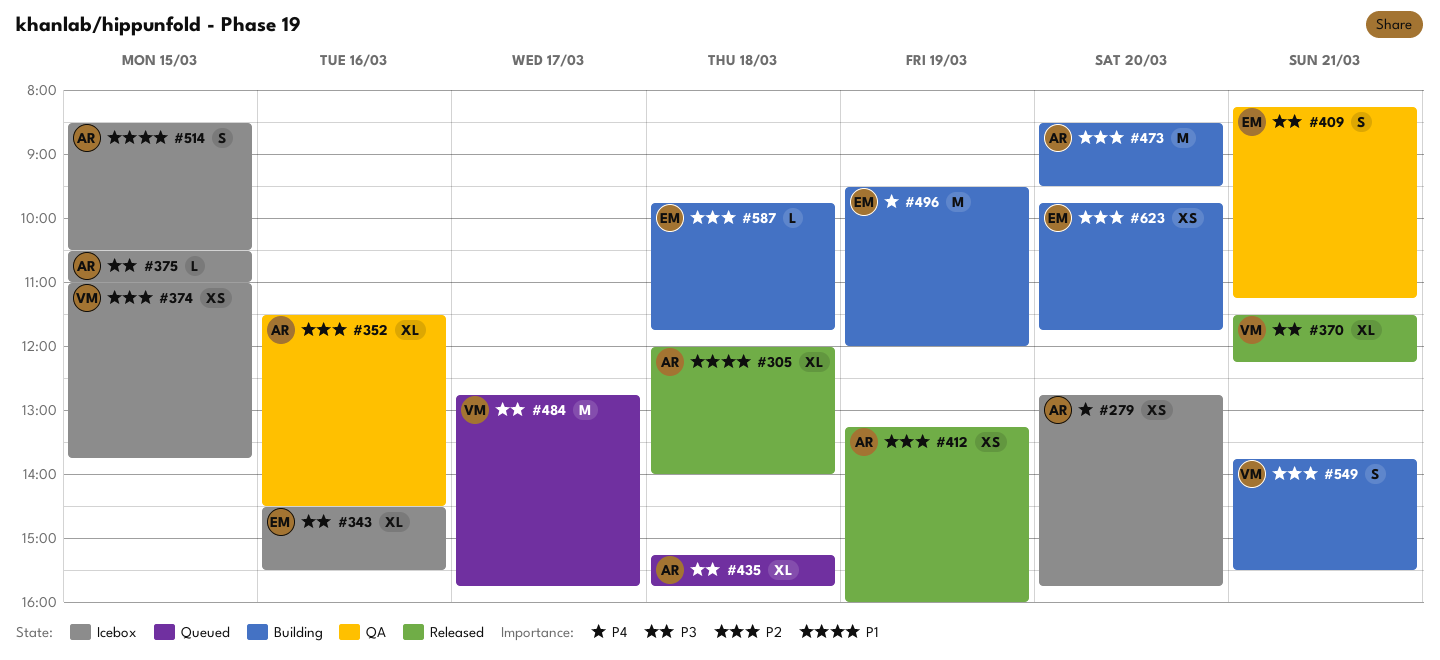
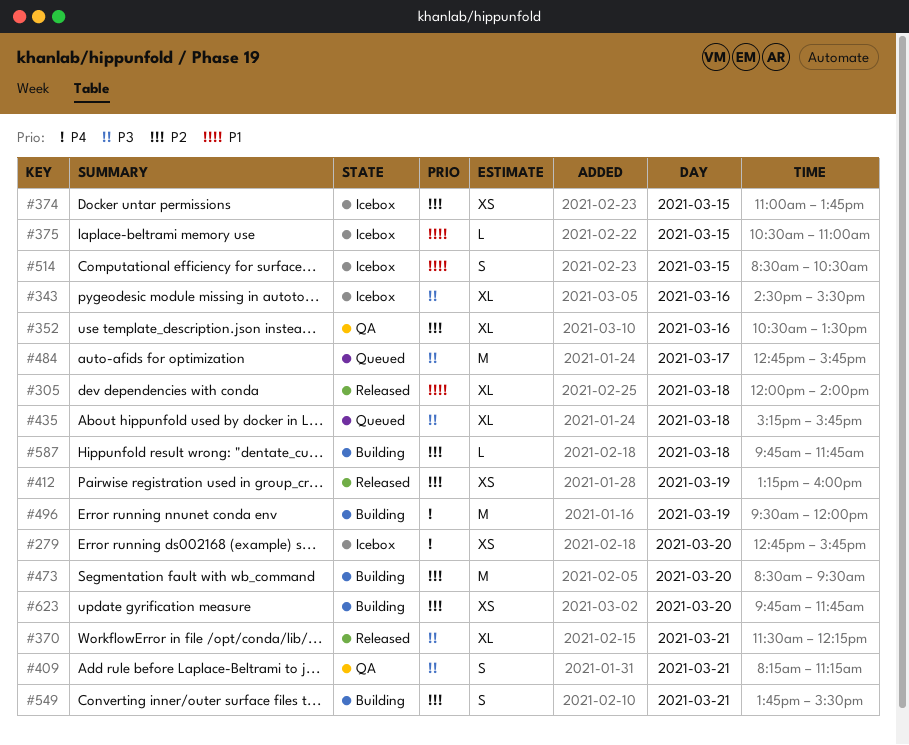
#352, begins: 11:30 -> 10:30
#352, ends: 14:30 -> 13:30
#375, priority: P3 -> P1

